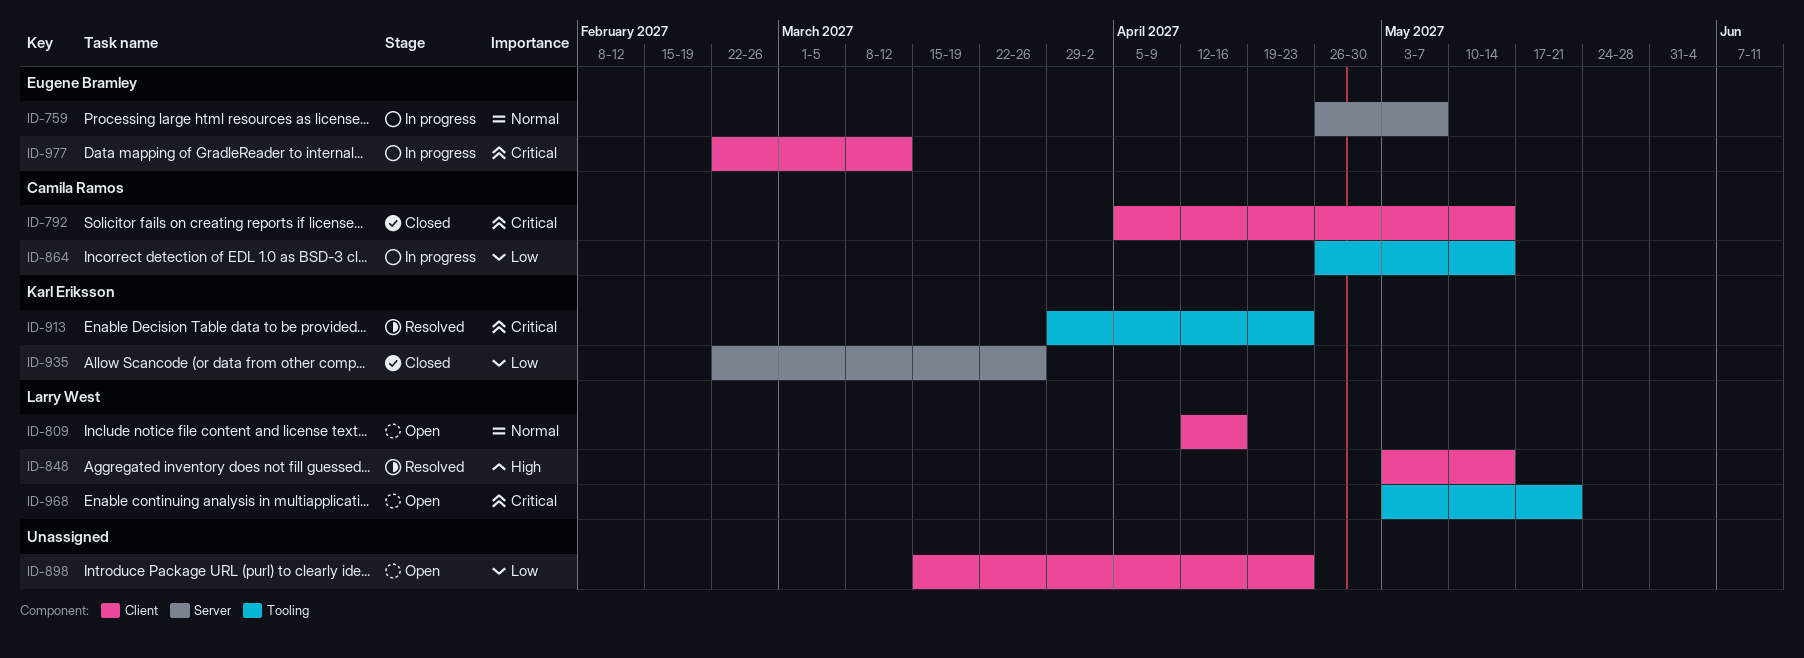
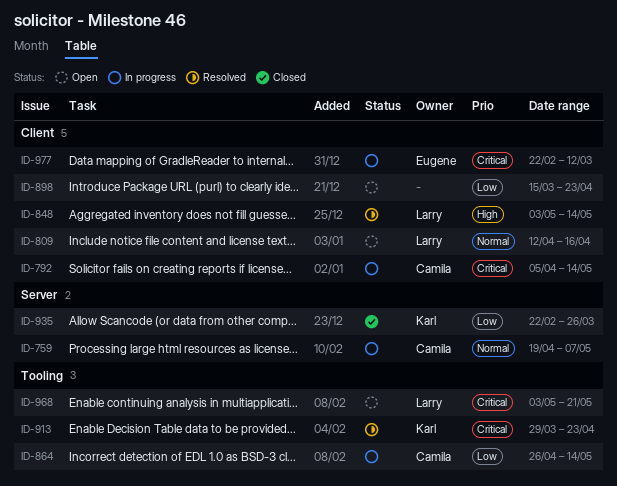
ID-759, owner: Eugene Bramley -> Camila Ramos
ID-759, start: Apr 26 -> Apr 19
ID-792, status: Closed -> In progress

